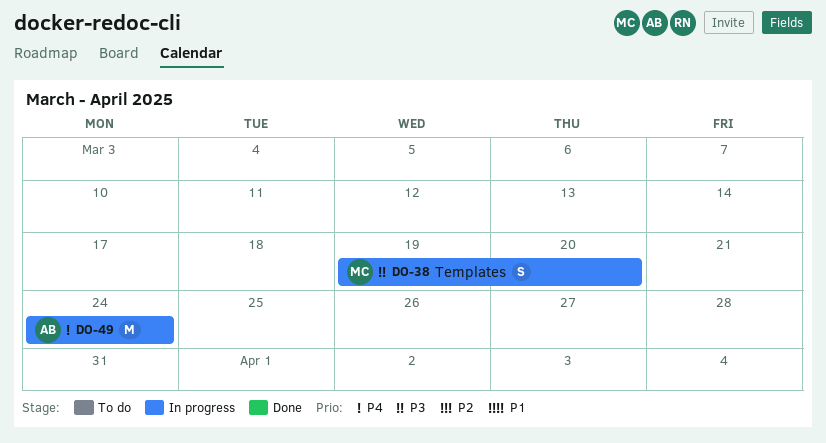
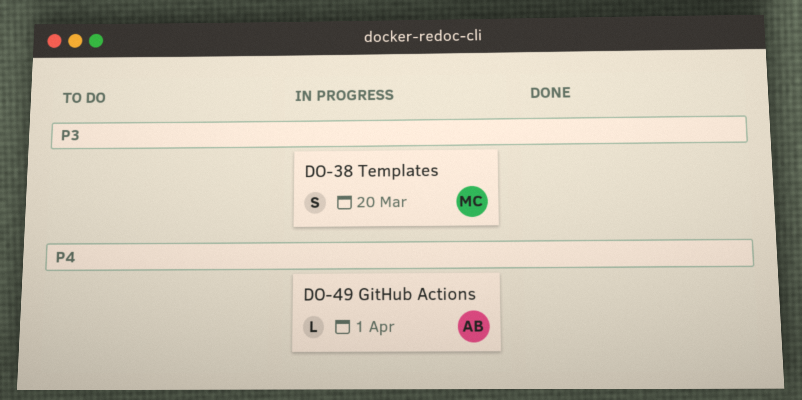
DO-49, estimate: M -> L
DO-49, due: Mar 24 -> Apr 1

